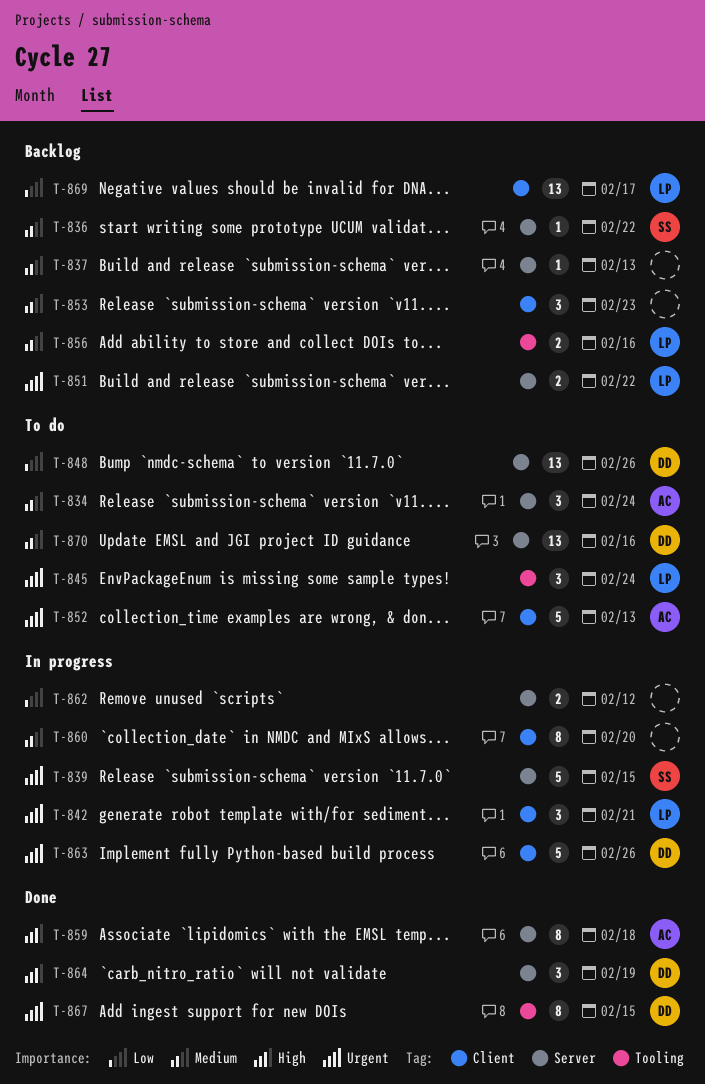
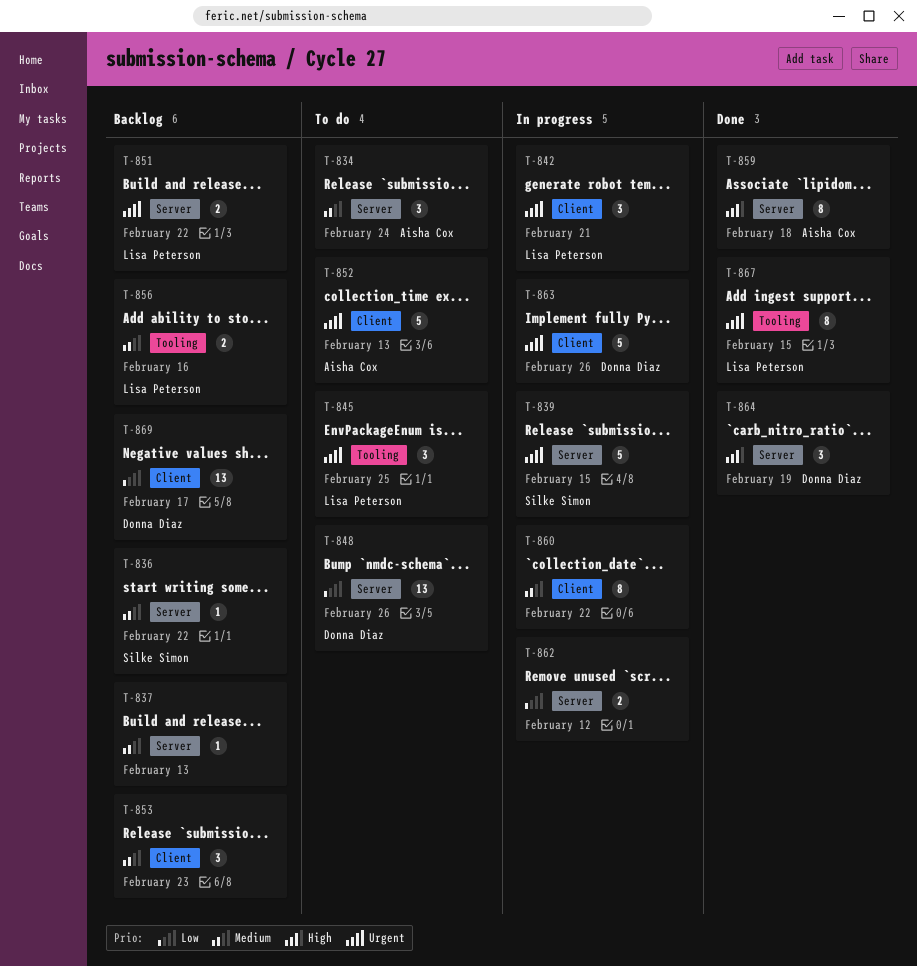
T-845, due: Feb 24 -> Feb 25
T-860, due: Feb 20 -> Feb 22
T-867, owner: Donna Diaz -> Lisa Peterson
T-869, owner: Lisa Peterson -> Donna Diaz
T-870: present -> none

